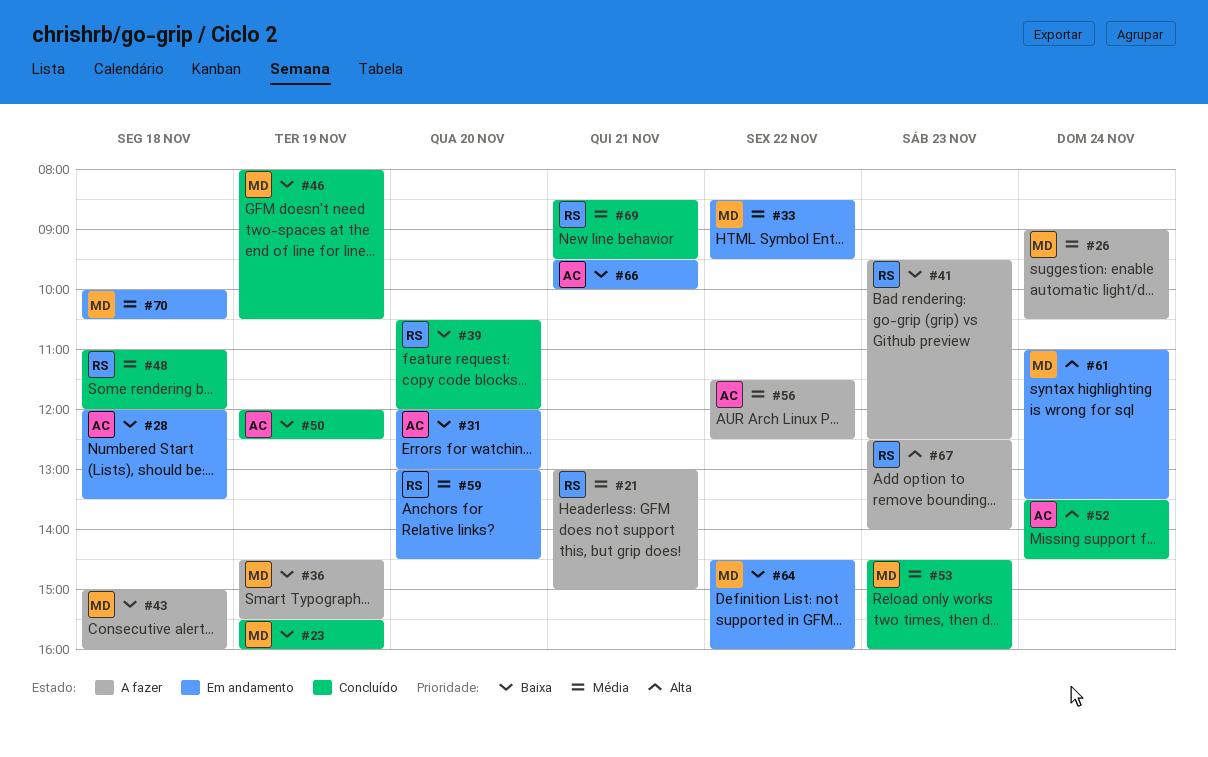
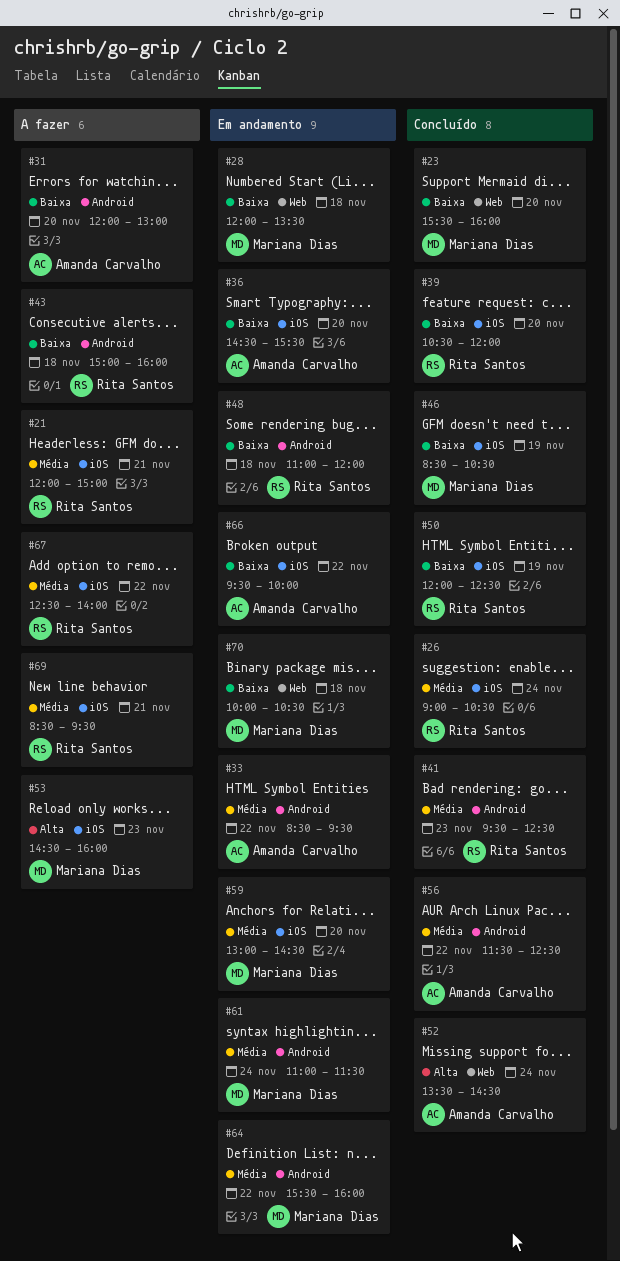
#21, begins: 13:00 -> 12:00
#23, day: Nov 19 -> Nov 20
#26, status: A fazer -> Concluído
#26, owner: Mariana Dias -> Rita Santos
#28, owner: Amanda Carvalho -> Mariana Dias
#31, status: Em andamento -> A fazer
#33, owner: Mariana Dias -> Amanda Carvalho
#36, status: A fazer -> Em andamento
#36, owner: Mariana Dias -> Amanda Carvalho
#36, day: Nov 19 -> Nov 20
#41, status: A fazer -> Concluído
#41, priority: Baixa -> Média
#43, owner: Mariana Dias -> Rita Santos
#46, begins: 08:00 -> 08:30
#48, status: Concluído -> Em andamento
#48, priority: Média -> Baixa
#50, owner: Amanda Carvalho -> Rita Santos
#53, status: Concluído -> A fazer
#53, priority: Média -> Alta
#56, status: A fazer -> Concluído
#59, owner: Rita Santos -> Mariana Dias
#61, priority: Alta -> Média
#61, ends: 13:30 -> 11:30
#64, priority: Baixa -> Média
#64, begins: 14:30 -> 15:30
#66, day: Nov 21 -> Nov 22
#67, priority: Alta -> Média
#67, day: Nov 23 -> Nov 22
#69, status: Concluído -> A fazer
#70, priority: Média -> Baixa

